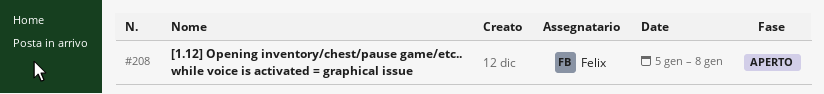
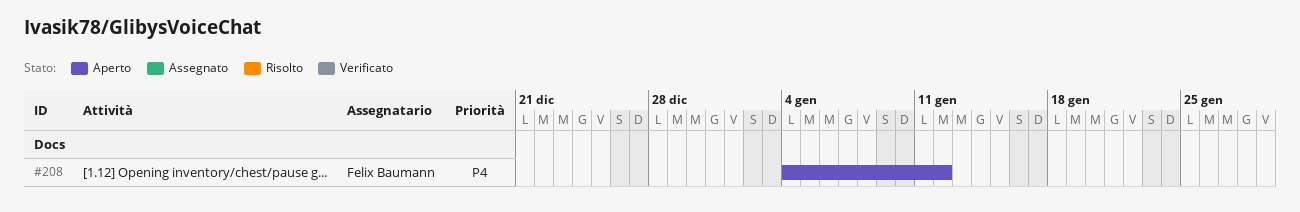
#208, start: Jan 5 -> Jan 4
#208, due: Jan 8 -> Jan 12

